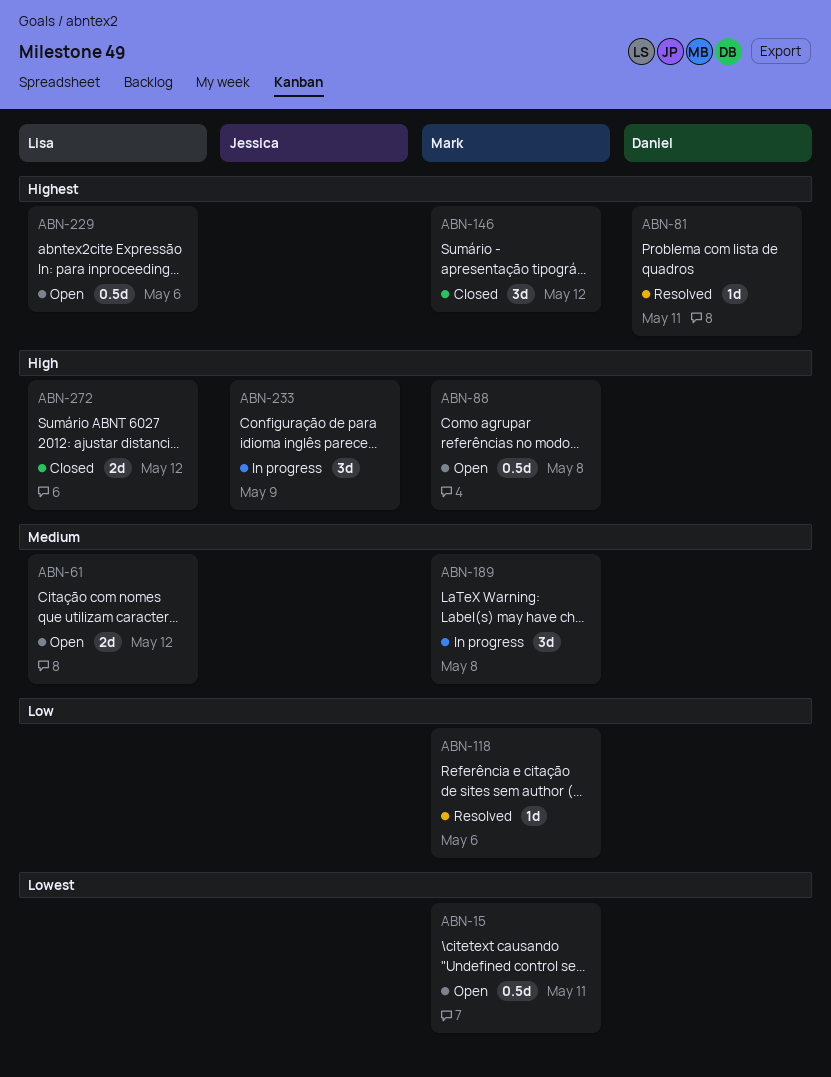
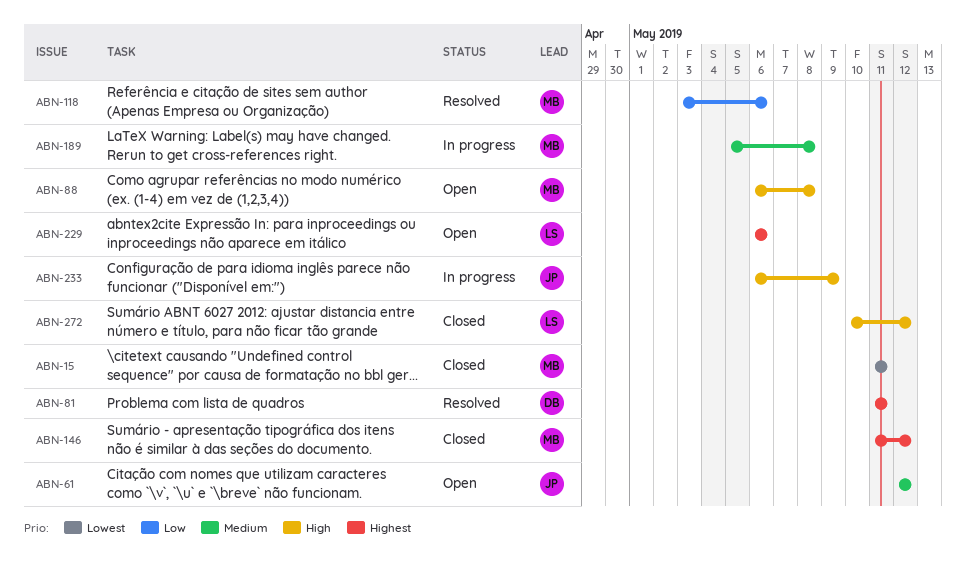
ABN-15, status: Open -> Closed
ABN-61, owner: Lisa -> Jessica

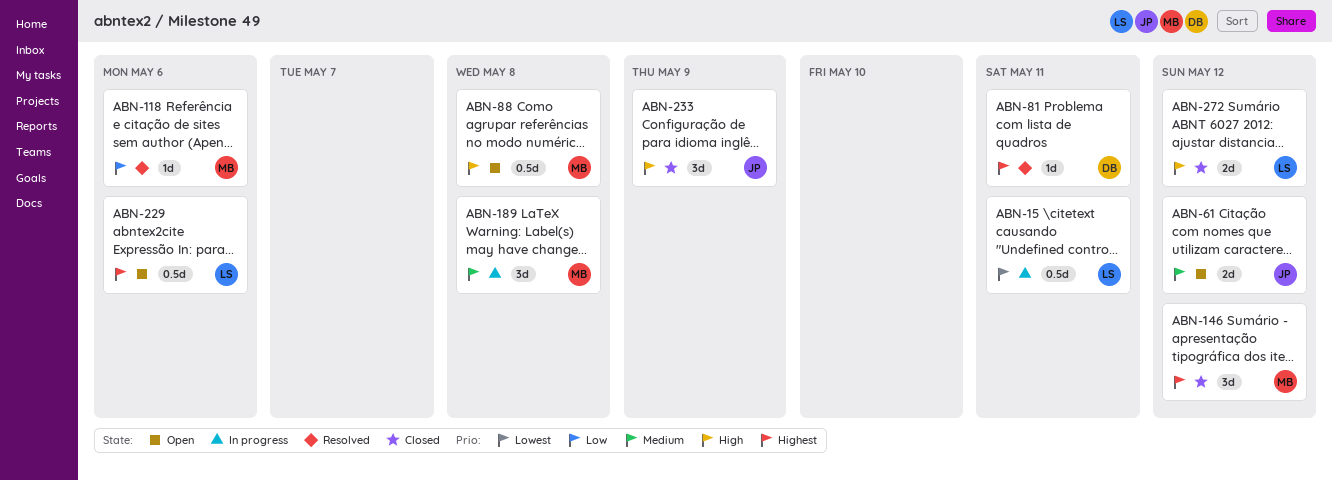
ABN-15, status: Closed -> In progress
ABN-15, owner: MB -> LS
ABN-233, status: In progress -> Closed

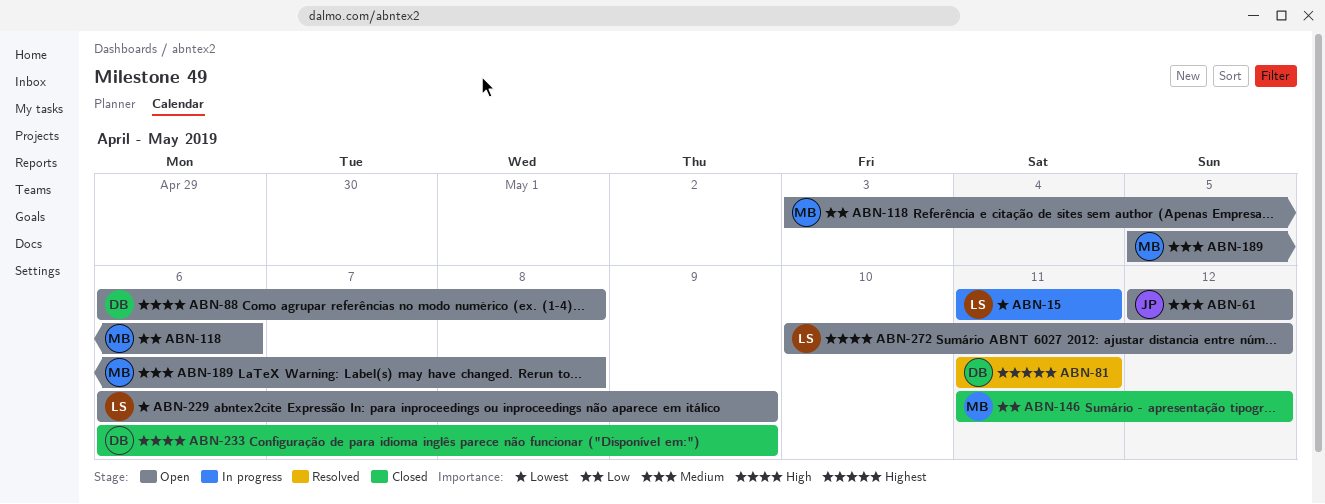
ABN-88, owner: MB -> DB
ABN-118, status: Resolved -> Open
ABN-146, priority: Highest -> Low
ABN-189, status: In progress -> Open
ABN-229, priority: Highest -> Lowest
ABN-229, due: May 6 -> May 9
ABN-233, owner: JP -> DB
ABN-272, status: Closed -> Open

